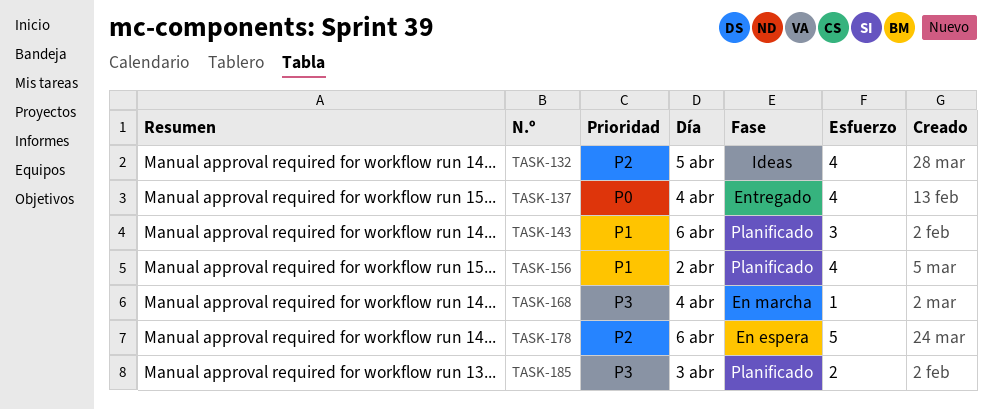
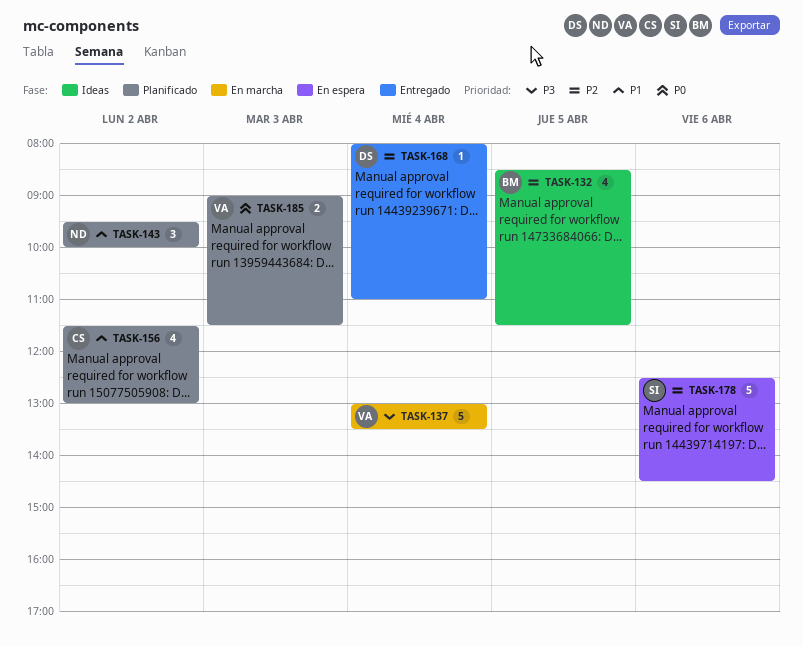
TASK-137, status: Entregado -> En marcha
TASK-137, priority: P0 -> P3
TASK-137, estimate: 4 -> 5
TASK-143, day: Apr 6 -> Apr 2
TASK-168, status: En marcha -> Entregado
TASK-168, priority: P3 -> P2
TASK-185, priority: P3 -> P0

